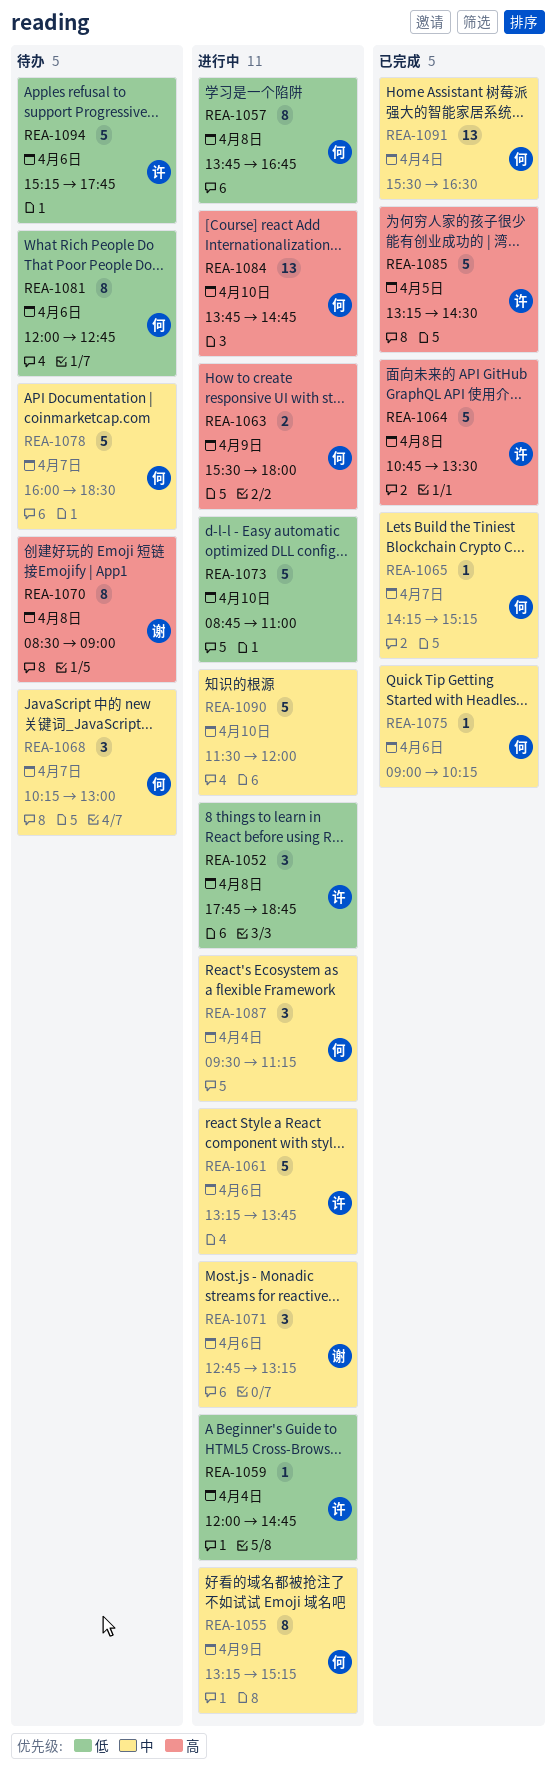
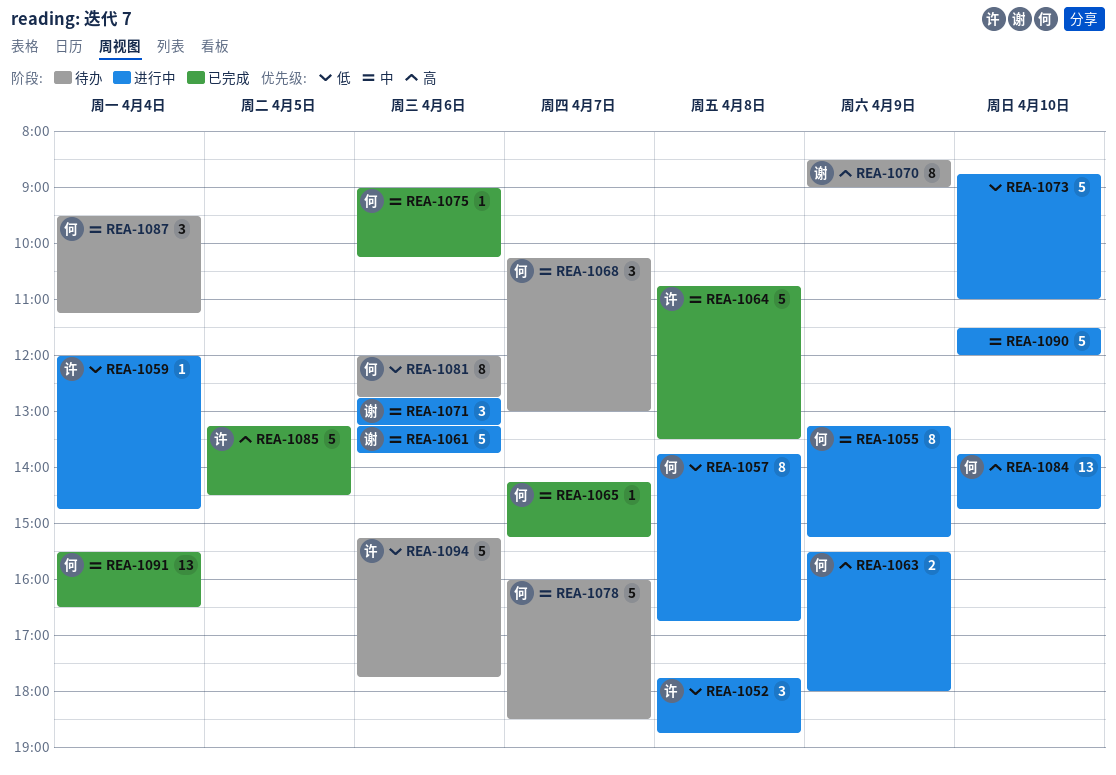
REA-1061, owner: 许 -> 谢
REA-1064, priority: 高 -> 中
REA-1070, day: Apr 8 -> Apr 9
REA-1087, status: 进行中 -> 待办

